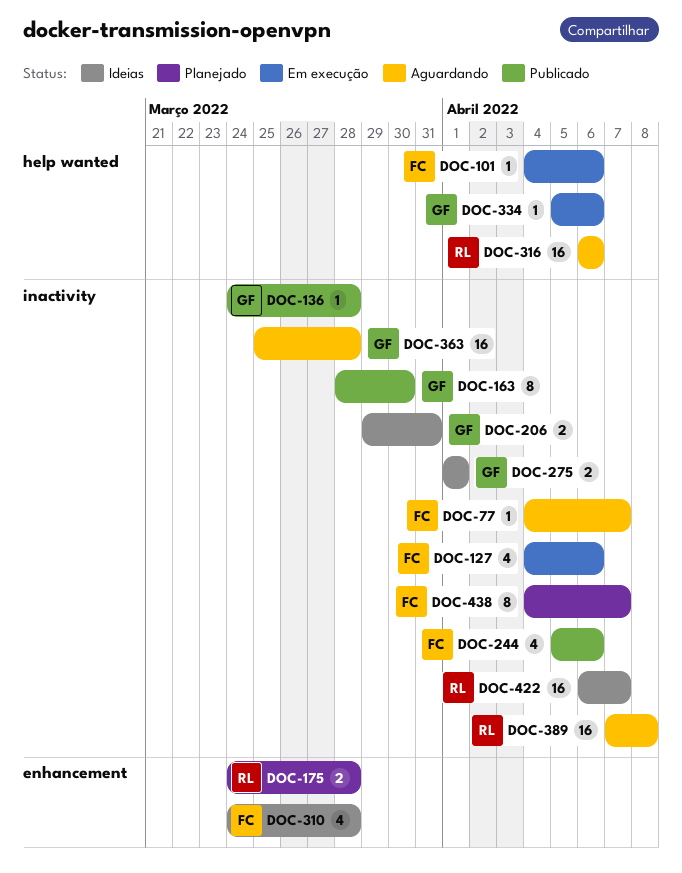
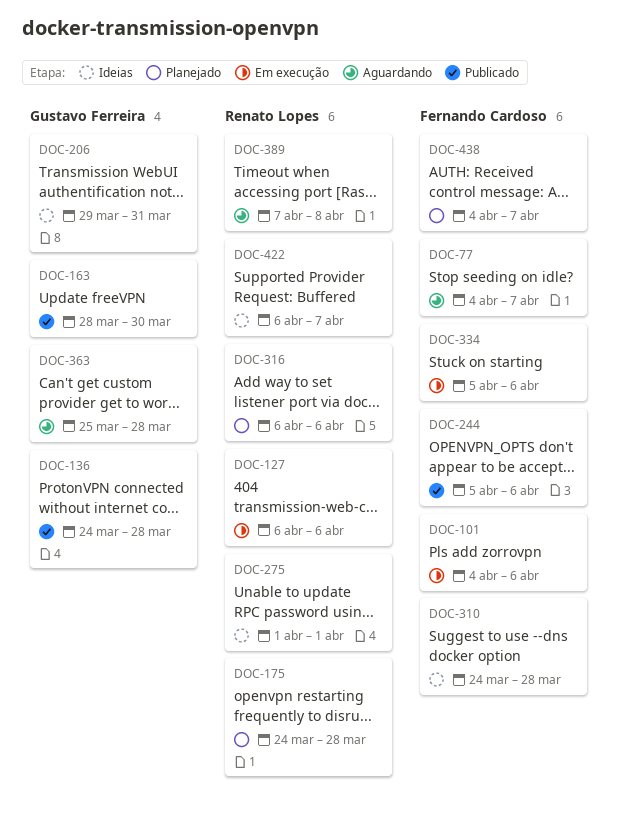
DOC-127, owner: Fernando Cardoso -> Renato Lopes
DOC-127, start: Apr 4 -> Apr 6
DOC-275, owner: Gustavo Ferreira -> Renato Lopes
DOC-316, status: Aguardando -> Planejado
DOC-334, owner: Gustavo Ferreira -> Fernando Cardoso

